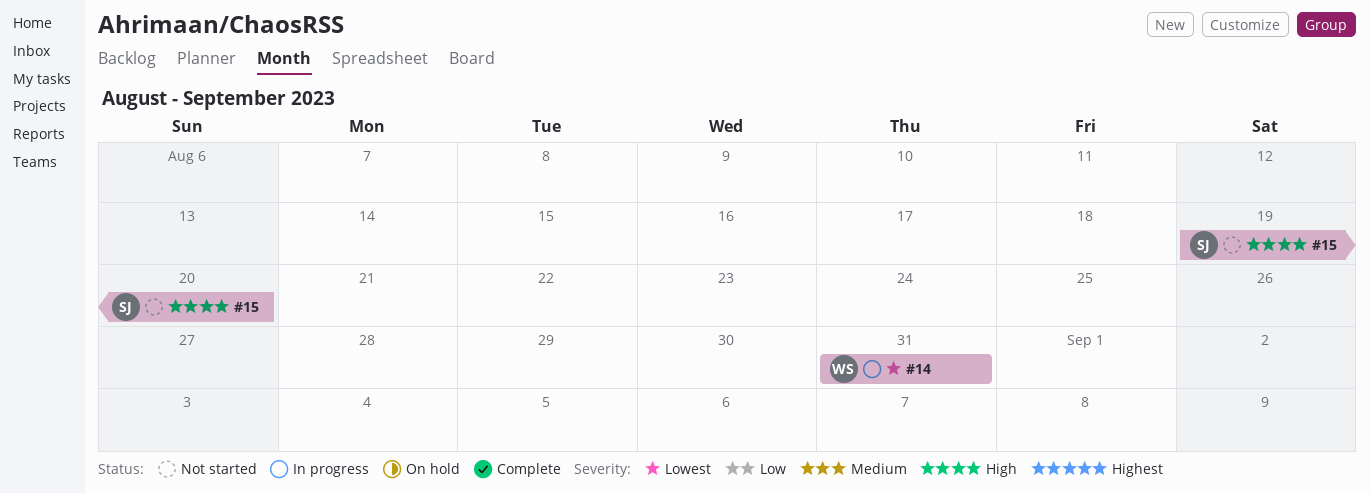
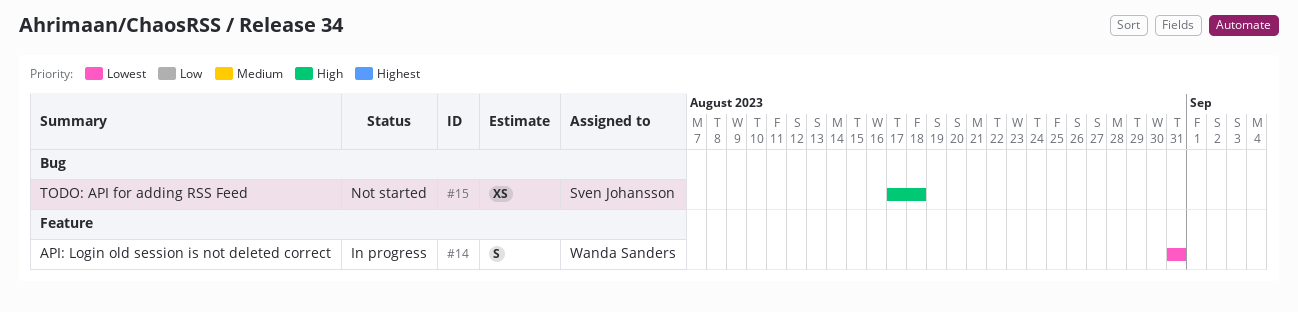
#15, start: Aug 19 -> Aug 17
#15, due: Aug 20 -> Aug 18

